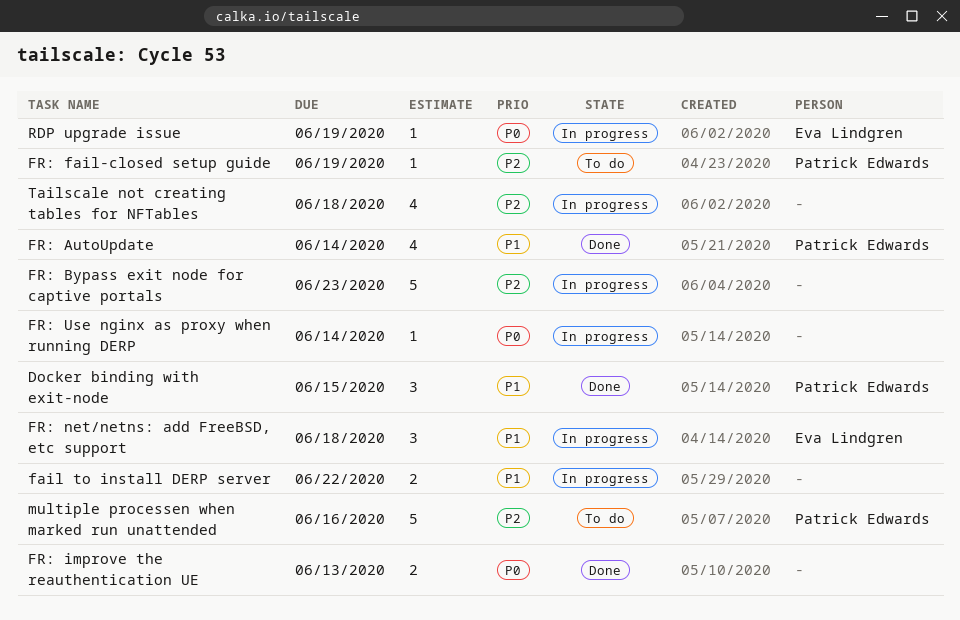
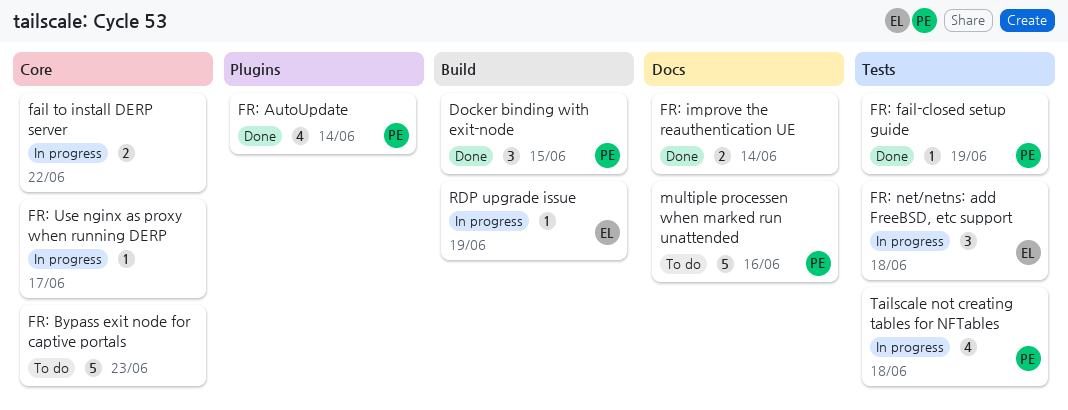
FR: Bypass exit node for captive portals, status: In progress -> To do
FR: fail-closed setup guide, status: To do -> Done
FR: improve the reauthentication UE, due: Jun 13 -> Jun 14
FR: Use nginx as proxy when running DERP, due: Jun 14 -> Jun 17
Tailscale not creating tables for NFTables, owner: none -> Patrick Edwards

